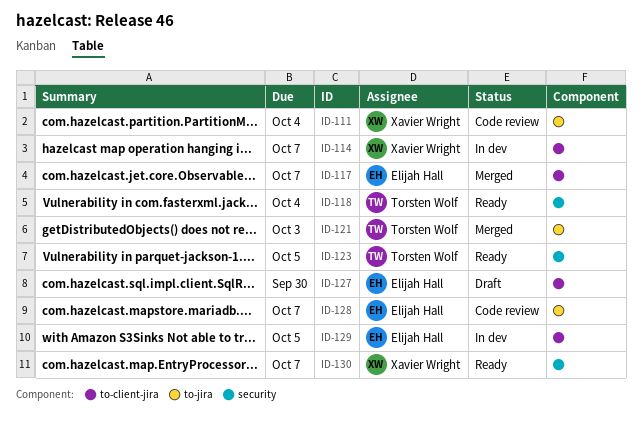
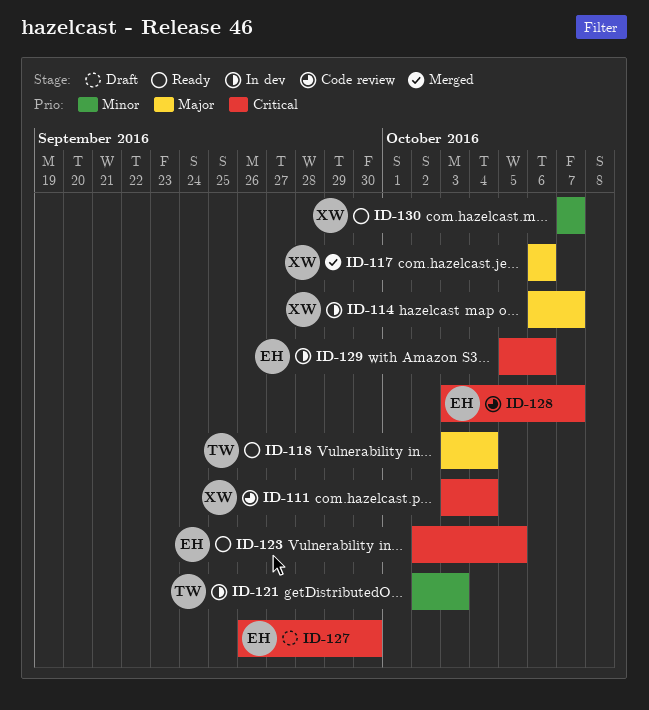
ID-117, owner: Elijah Hall -> Xavier Wright
ID-117, due: Oct 7 -> Oct 6
ID-121, status: Merged -> In dev
ID-123, owner: Torsten Wolf -> Elijah Hall
ID-129, due: Oct 5 -> Oct 6

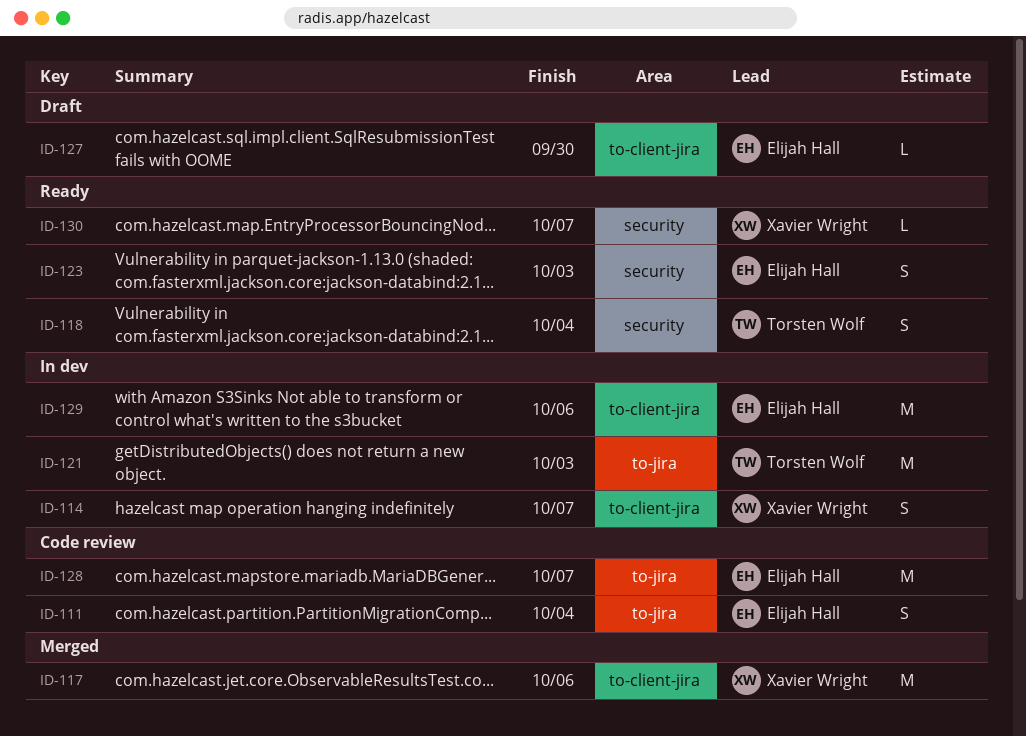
ID-111, owner: Xavier Wright -> Elijah Hall
ID-123, due: Oct 5 -> Oct 3

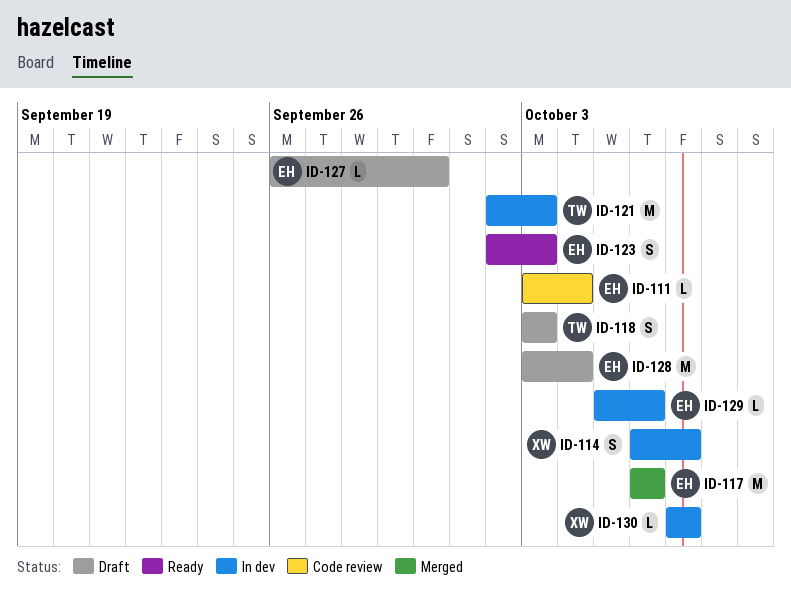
ID-111, estimate: S -> L
ID-117, owner: Xavier Wright -> Elijah Hall
ID-118, status: Ready -> Draft
ID-118, due: Oct 4 -> Oct 3
ID-128, status: Code review -> Draft
ID-128, due: Oct 7 -> Oct 4
ID-129, estimate: M -> L
ID-130, status: Ready -> In dev

